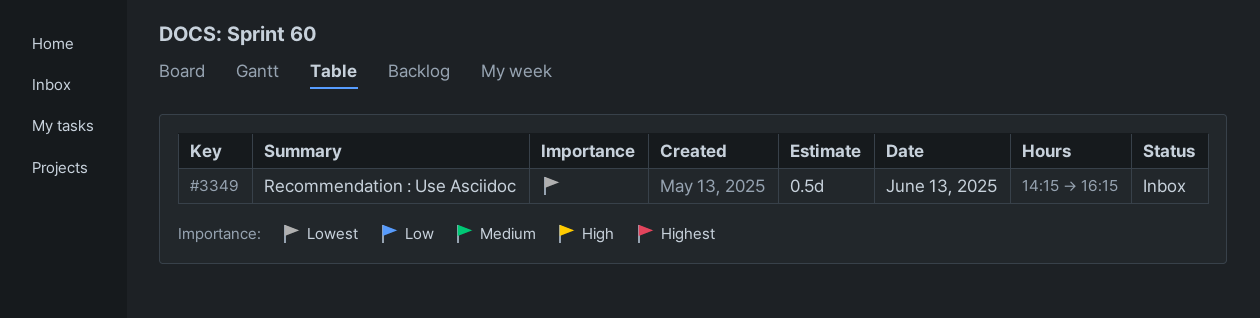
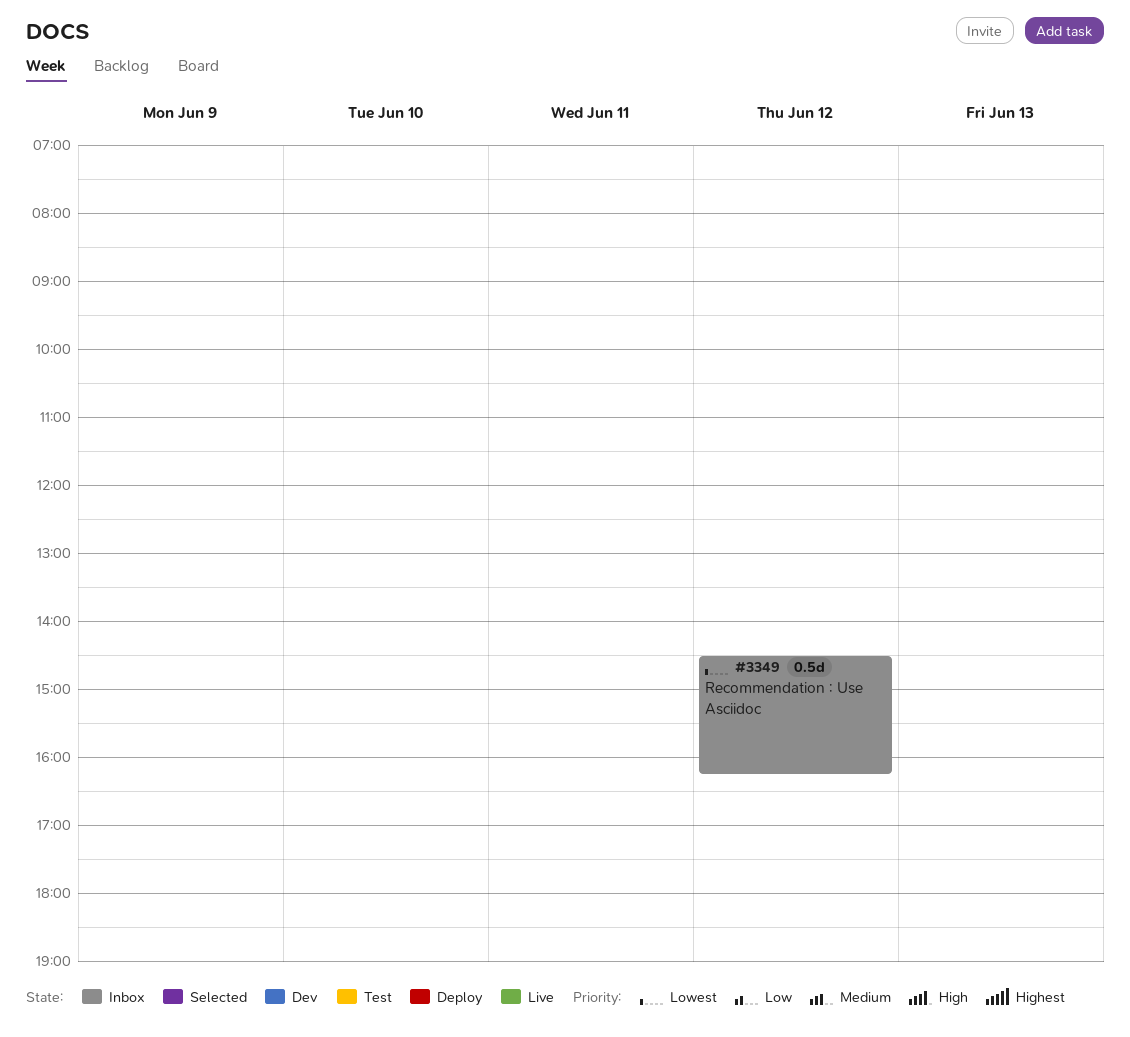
#3349, day: Jun 13 -> Jun 12
#3349, begins: 14:15 -> 14:30

